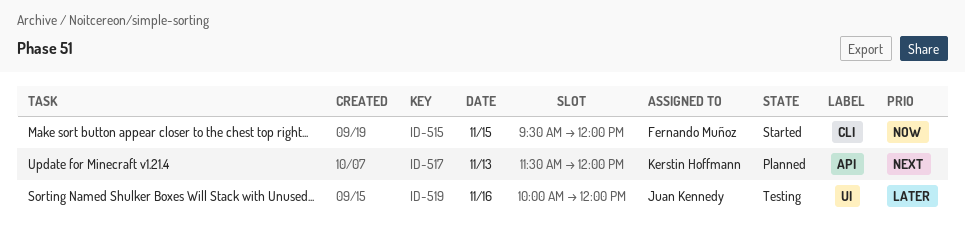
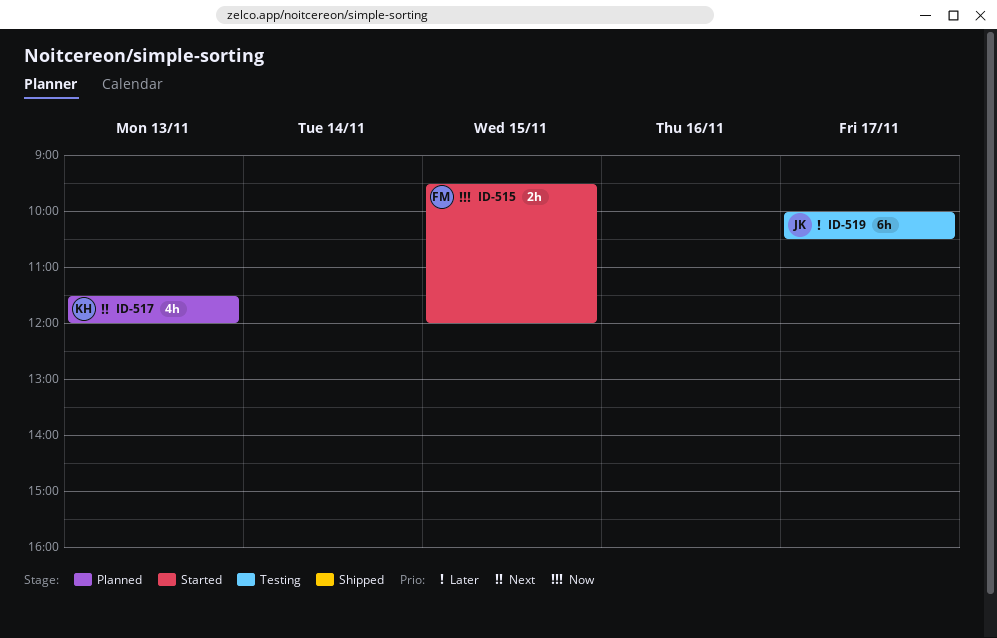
ID-519, day: Nov 16 -> Nov 17
ID-519, ends: 12:00 -> 10:30

